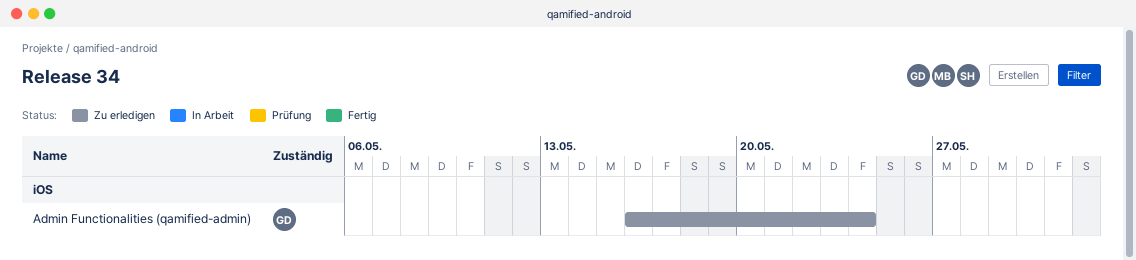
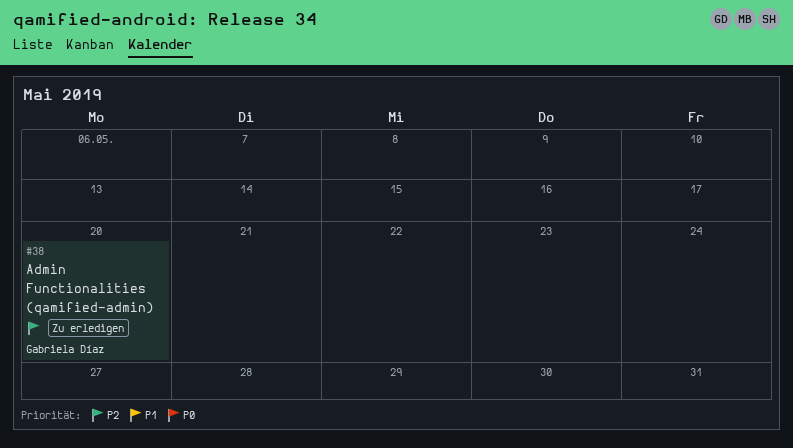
Admin Functionalities (qamified-admin), due: May 24 -> May 20

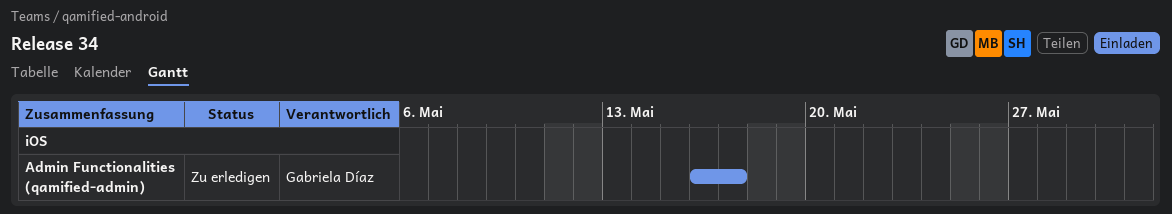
Admin Functionalities (qamified-admin), due: May 20 -> May 17

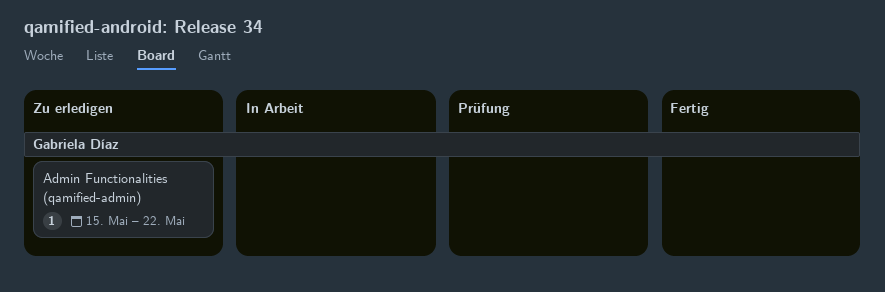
Admin Functionalities (qamified-admin), start: May 16 -> May 15
Admin Functionalities (qamified-admin), due: May 17 -> May 22

